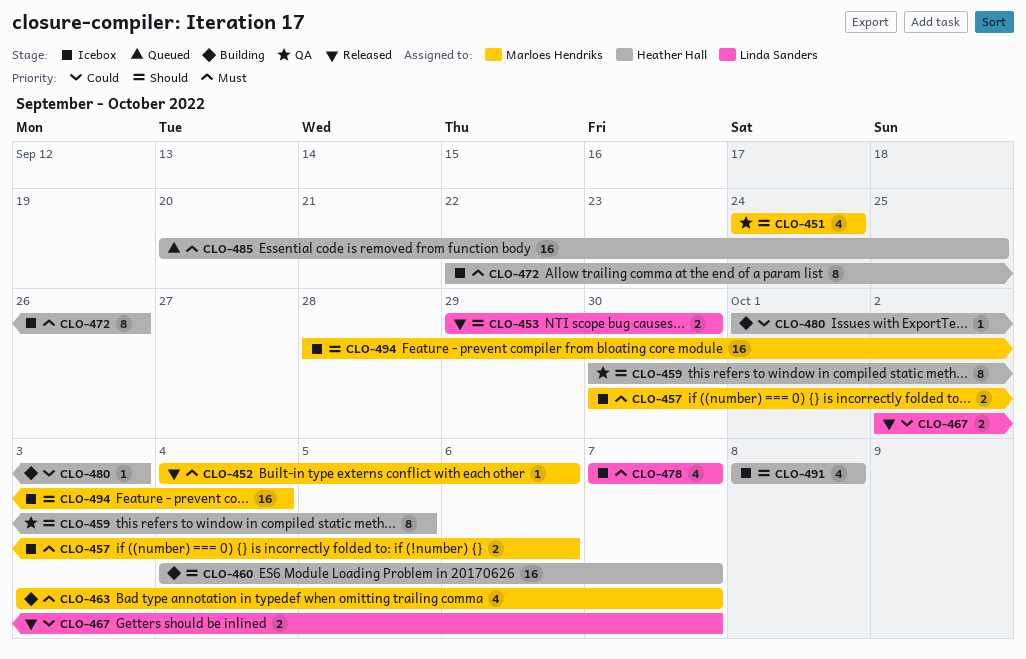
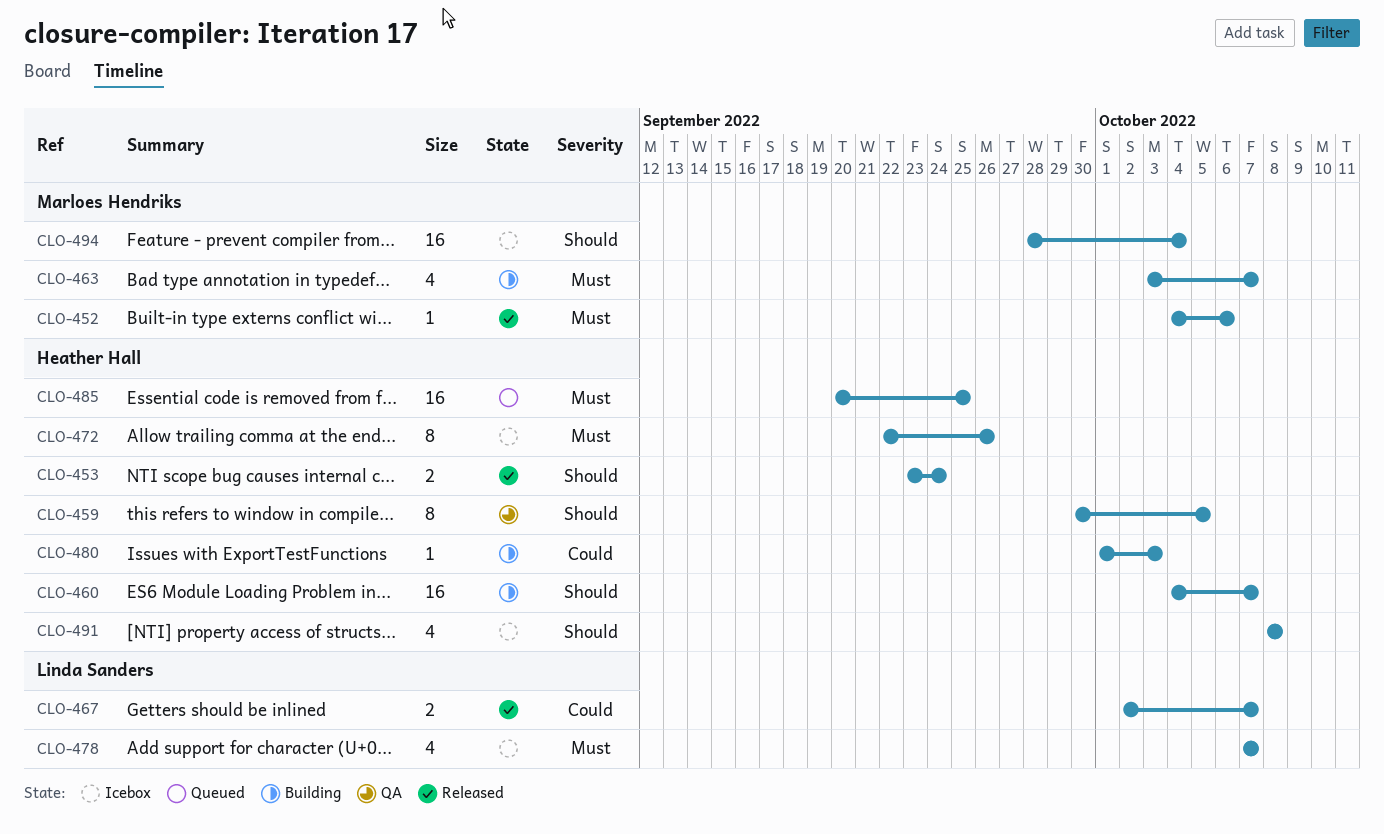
CLO-451: present -> none
CLO-453, owner: Linda Sanders -> Heather Hall
CLO-453, start: Sep 29 -> Sep 23
CLO-453, due: Sep 30 -> Sep 24
CLO-457: present -> none

